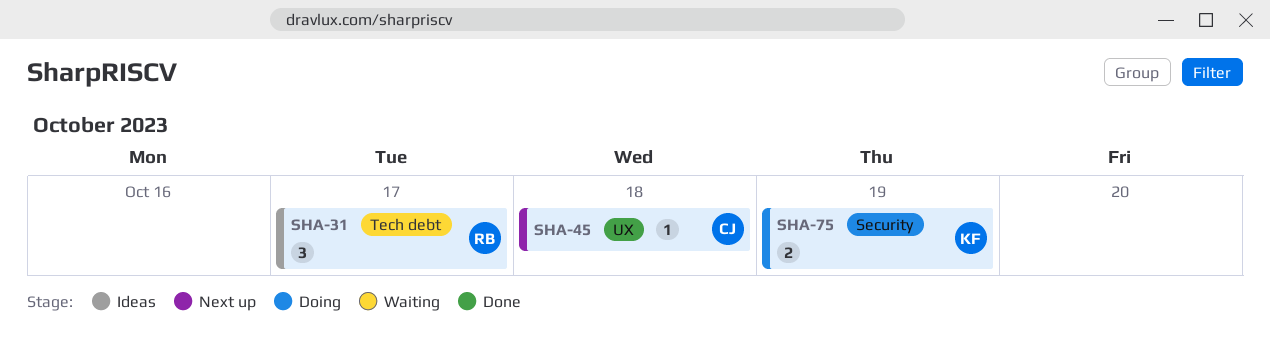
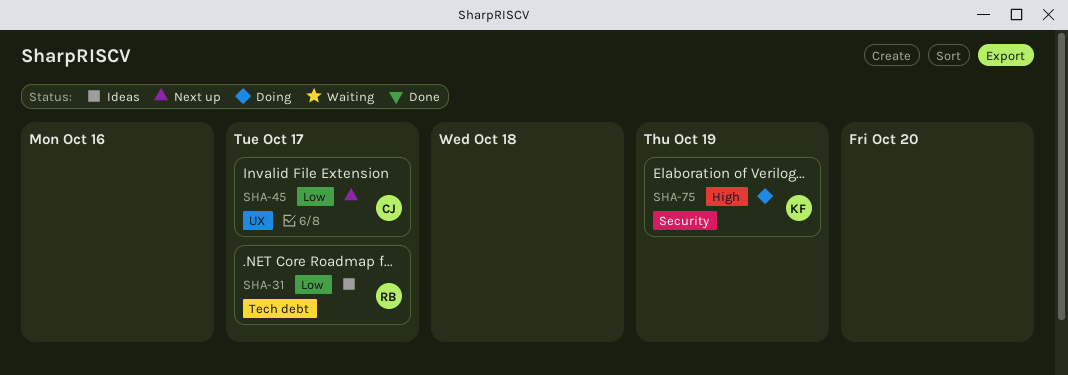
SHA-45, due: Oct 18 -> Oct 17

